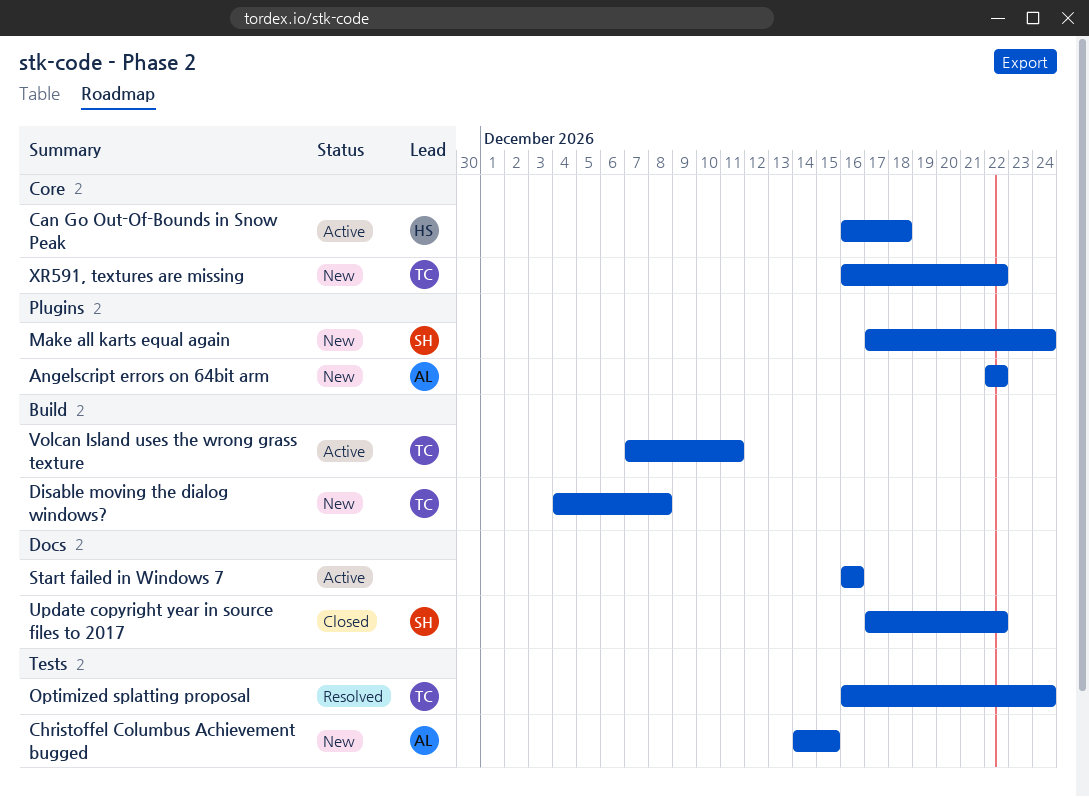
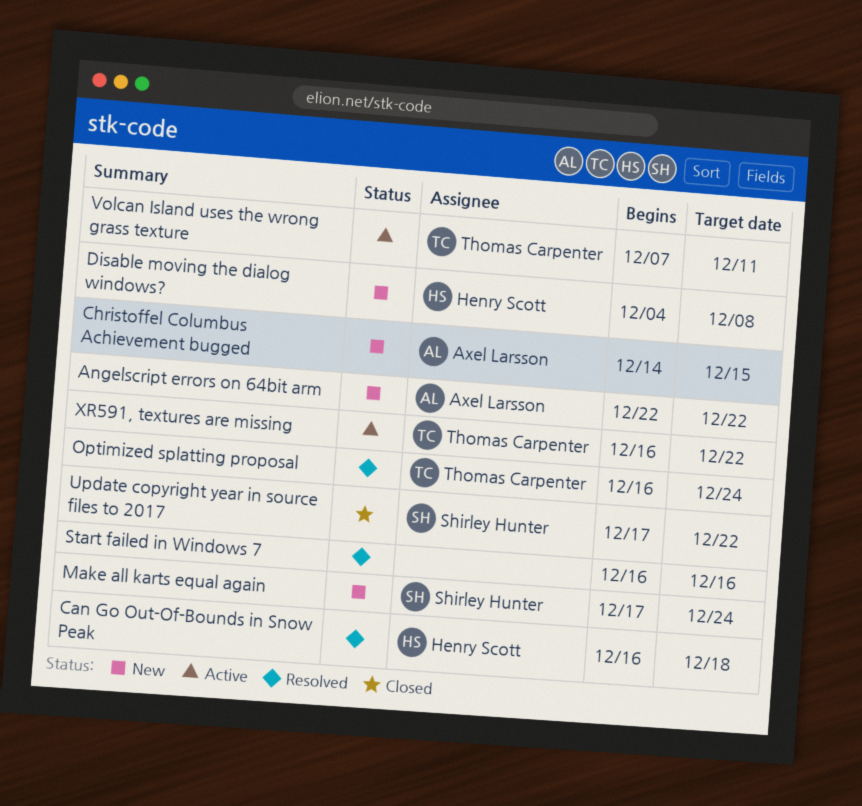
Can Go Out-Of-Bounds in Snow Peak, status: Active -> Resolved
Disable moving the dialog windows?, owner: Thomas Carpenter -> Henry Scott
Start failed in Windows 7, status: Active -> Resolved
XR591, textures are missing, status: New -> Active

